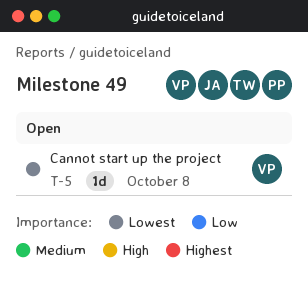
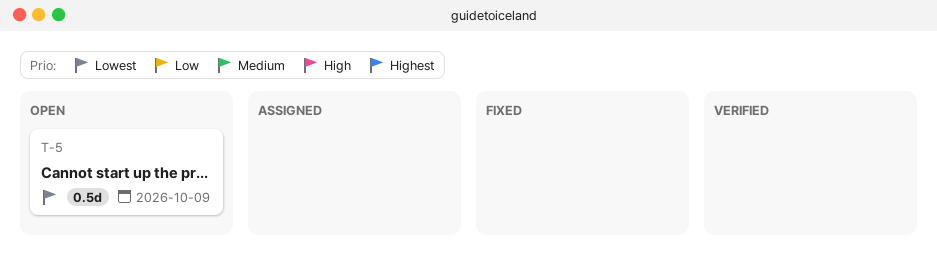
T-5, estimate: 1d -> 0.5d
T-5, due: Oct 8 -> Oct 9

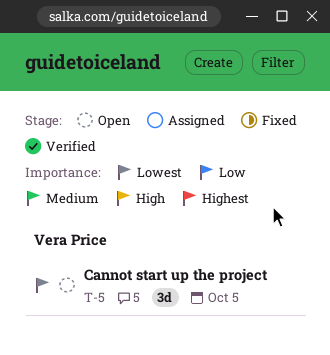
T-5, estimate: 0.5d -> 3d
T-5, due: Oct 9 -> Oct 5

